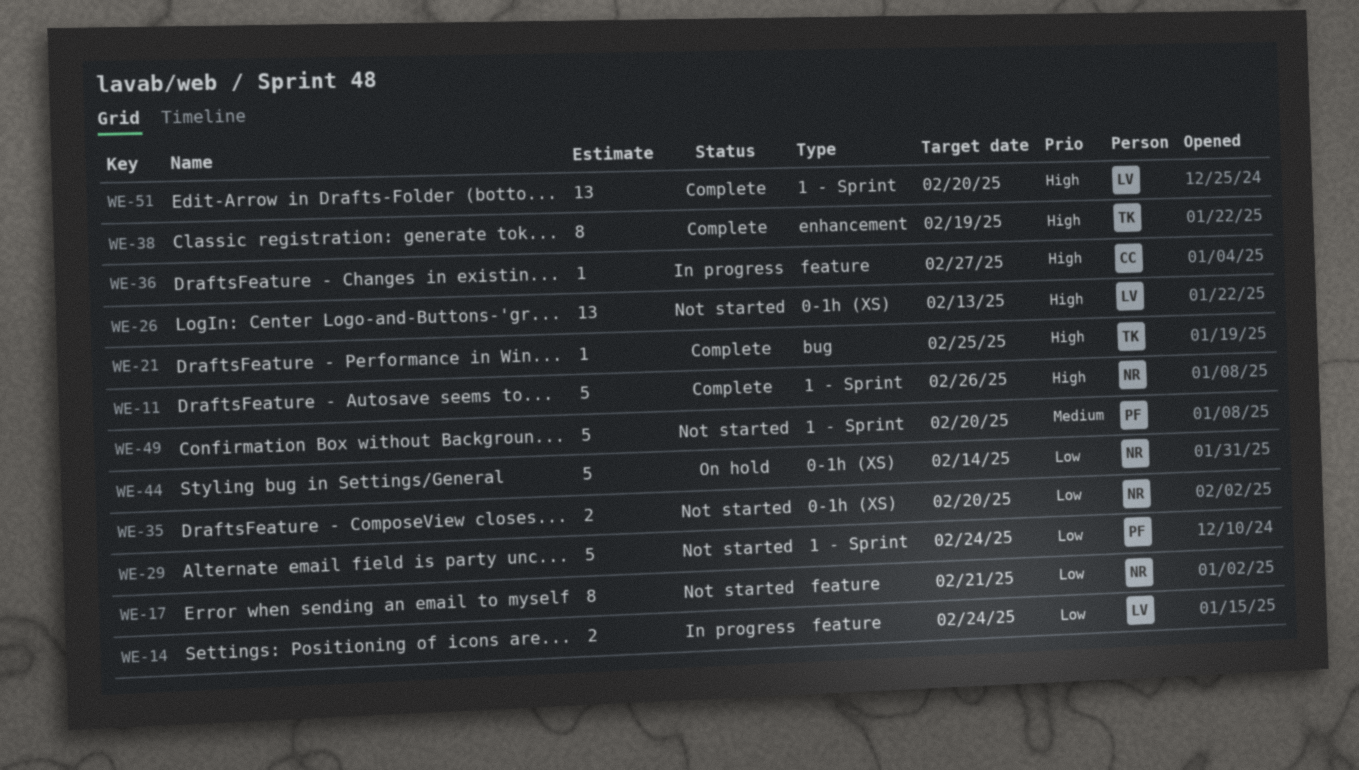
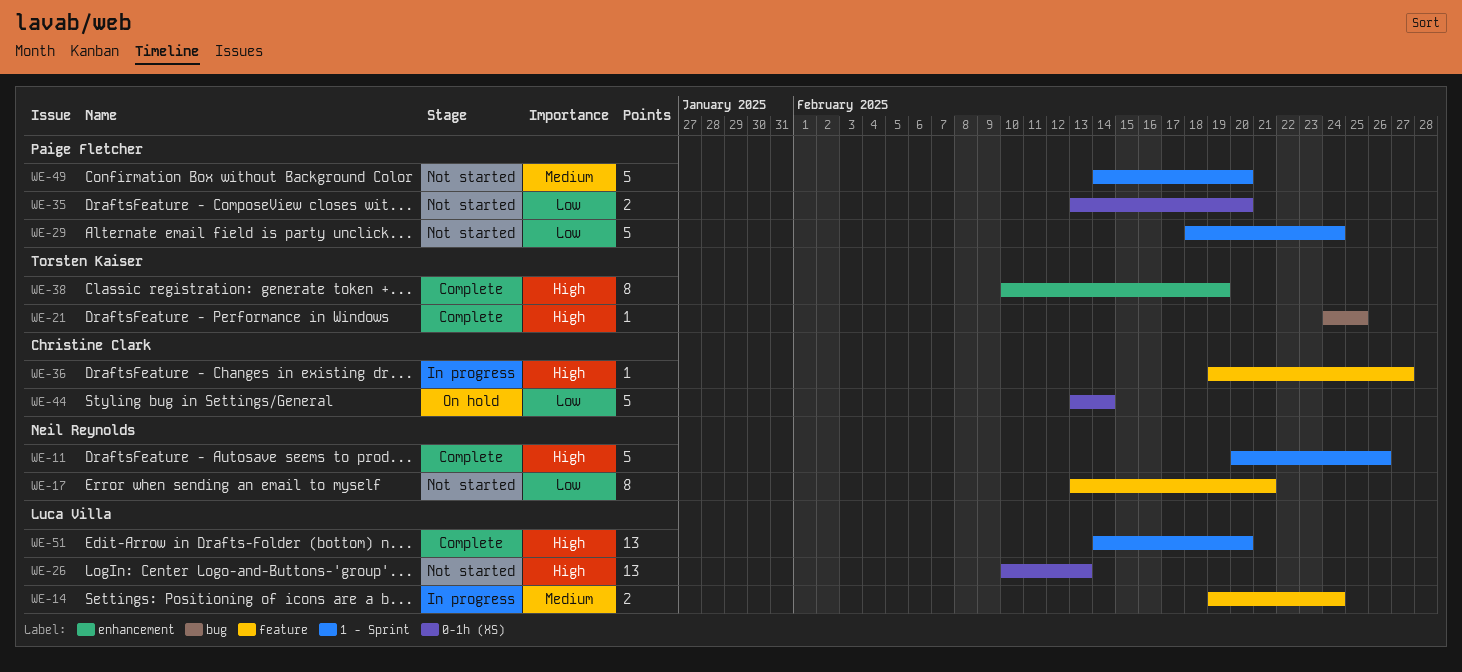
WE-14, priority: Low -> Medium
WE-35, owner: Neil Reynolds -> Paige Fletcher
WE-44, owner: Neil Reynolds -> Christine Clark

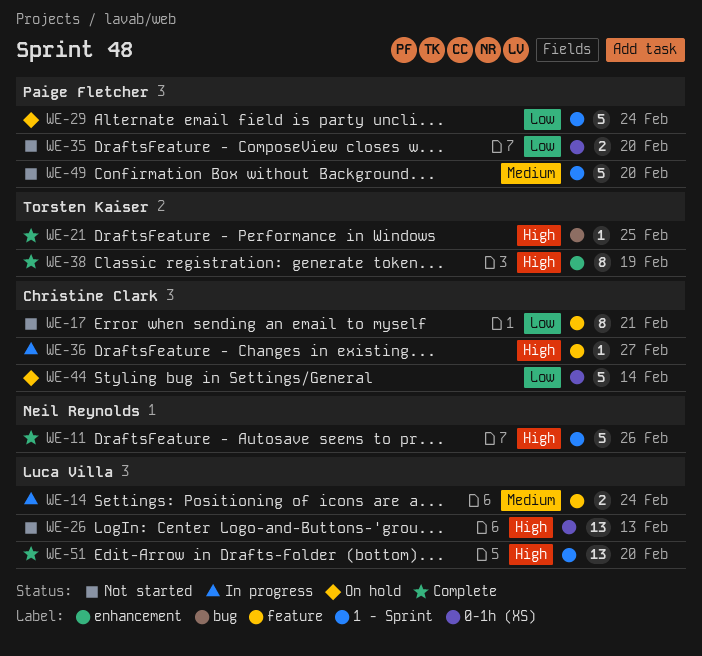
WE-17, owner: Neil Reynolds -> Christine Clark
WE-29, status: Not started -> On hold

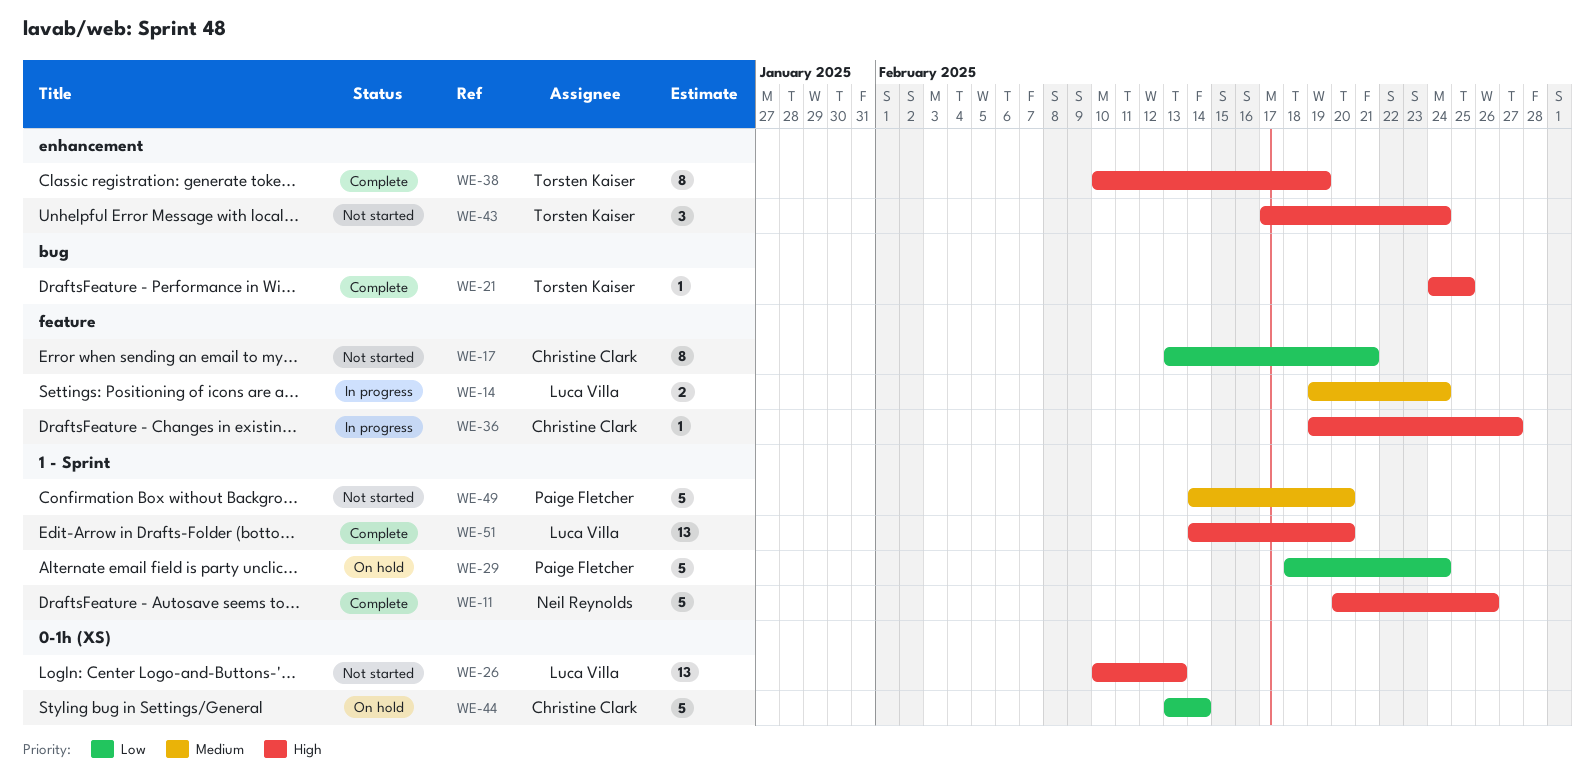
WE-35: present -> none
WE-43: none -> present

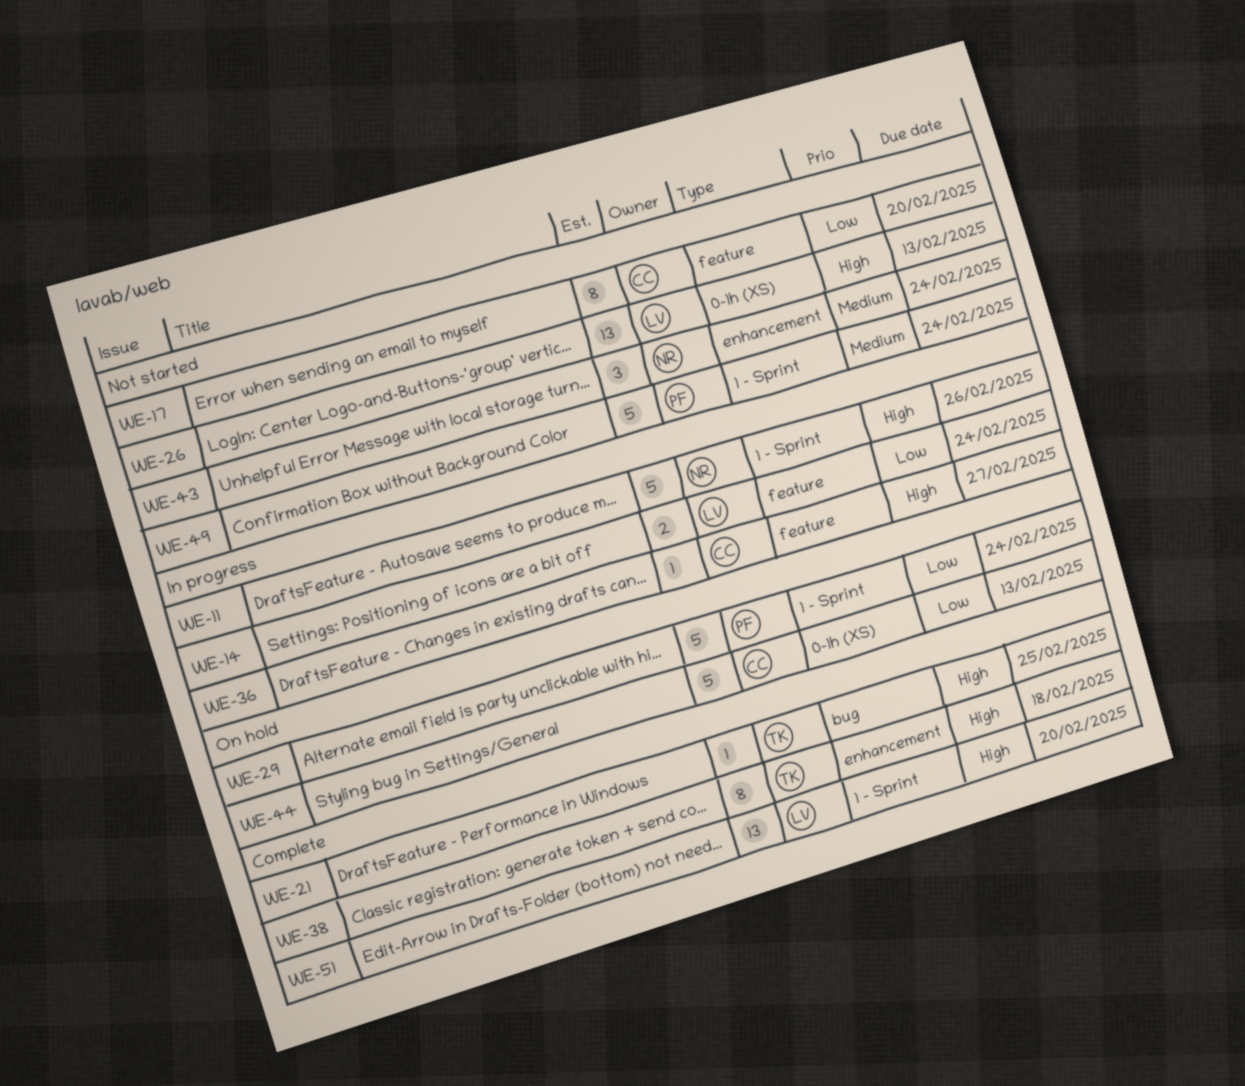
WE-11, status: Complete -> In progress
WE-14, priority: Medium -> Low
WE-17, due: Feb 21 -> Feb 20
WE-38, due: Feb 19 -> Feb 18
WE-43, owner: Torsten Kaiser -> Neil Reynolds
WE-43, priority: High -> Medium
WE-44, due: Feb 14 -> Feb 13
WE-49, due: Feb 20 -> Feb 24

